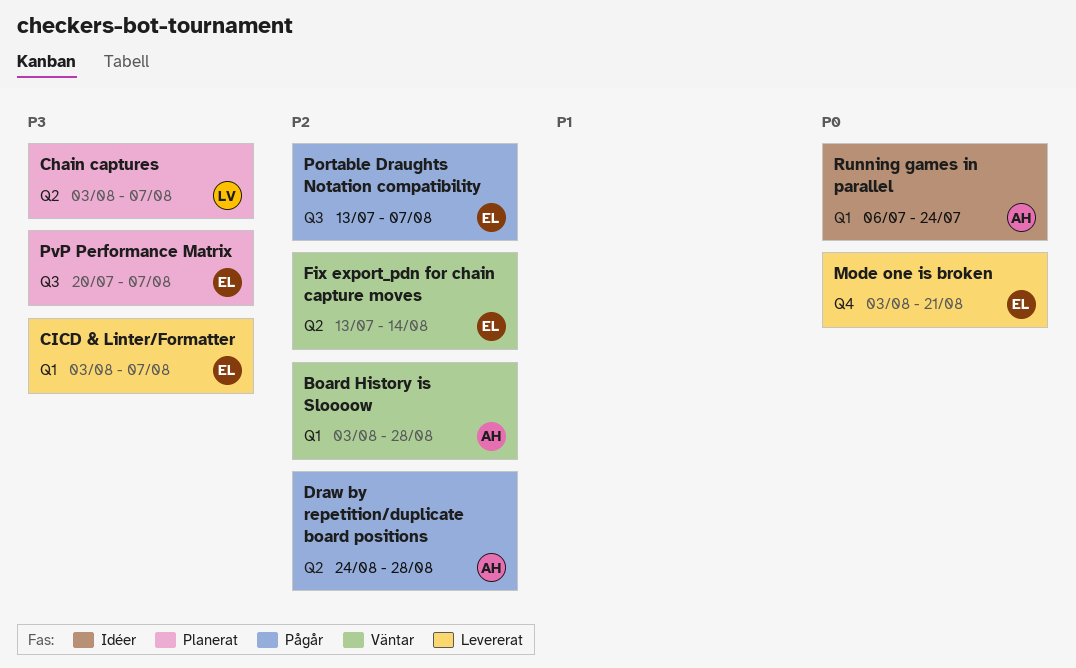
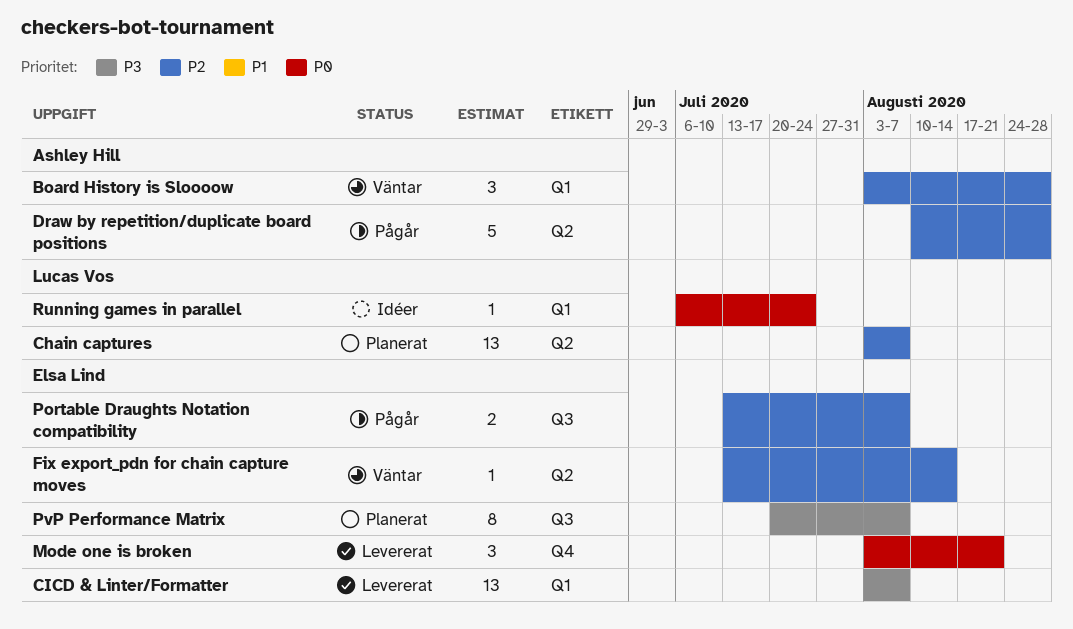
Chain captures, priority: P3 -> P2
Draw by repetition/duplicate board positions, start: Aug 24 -> Aug 10
Running games in parallel, owner: Ashley Hill -> Lucas Vos

